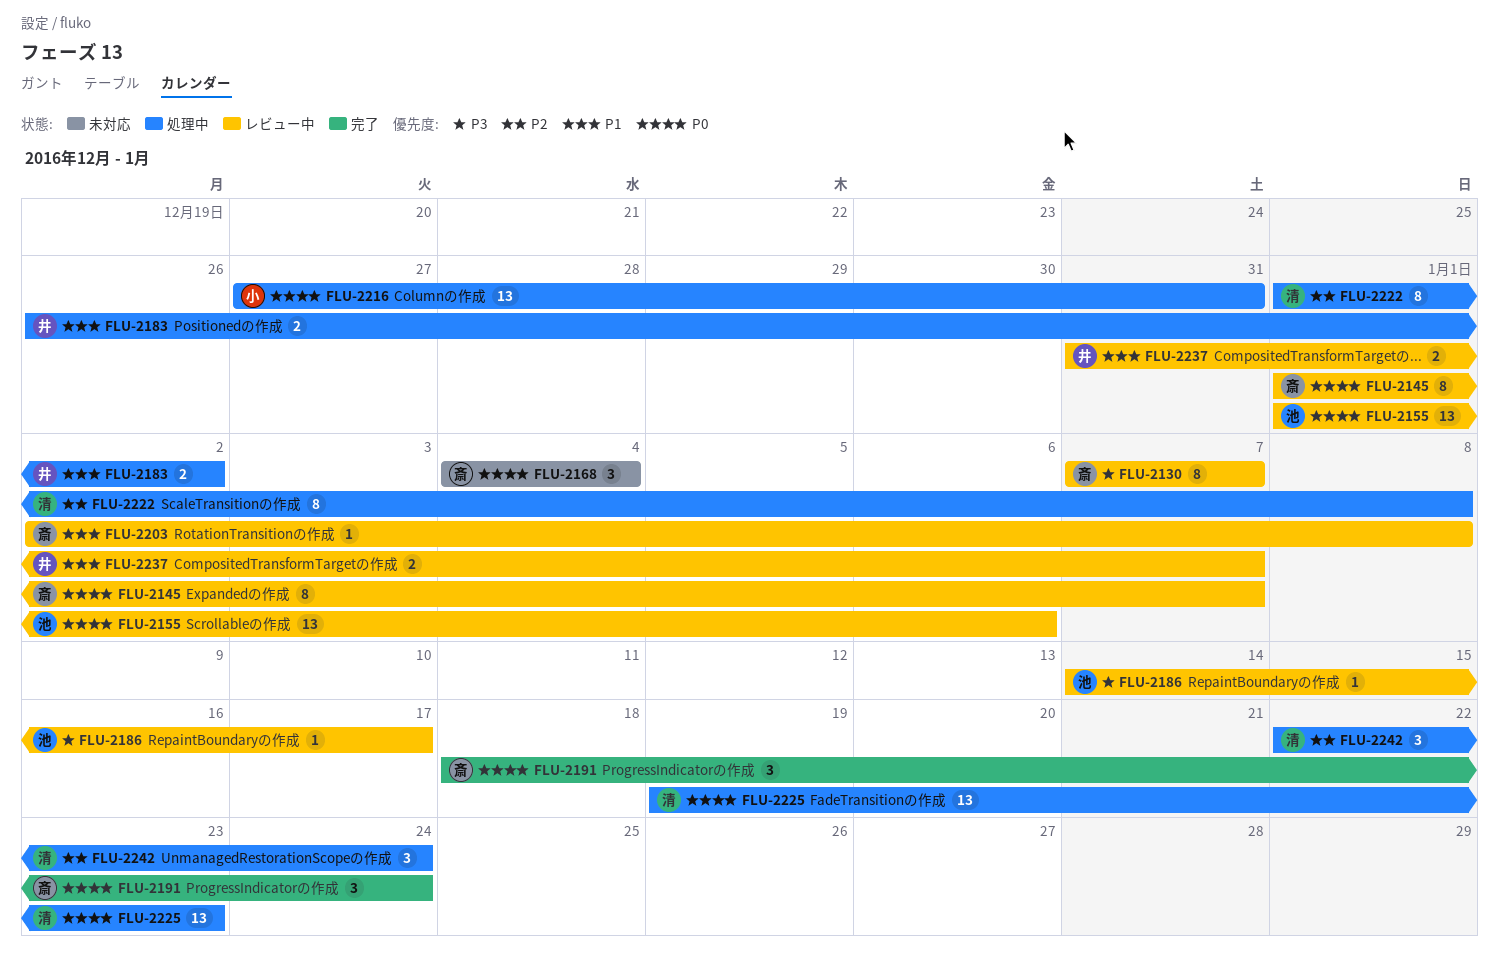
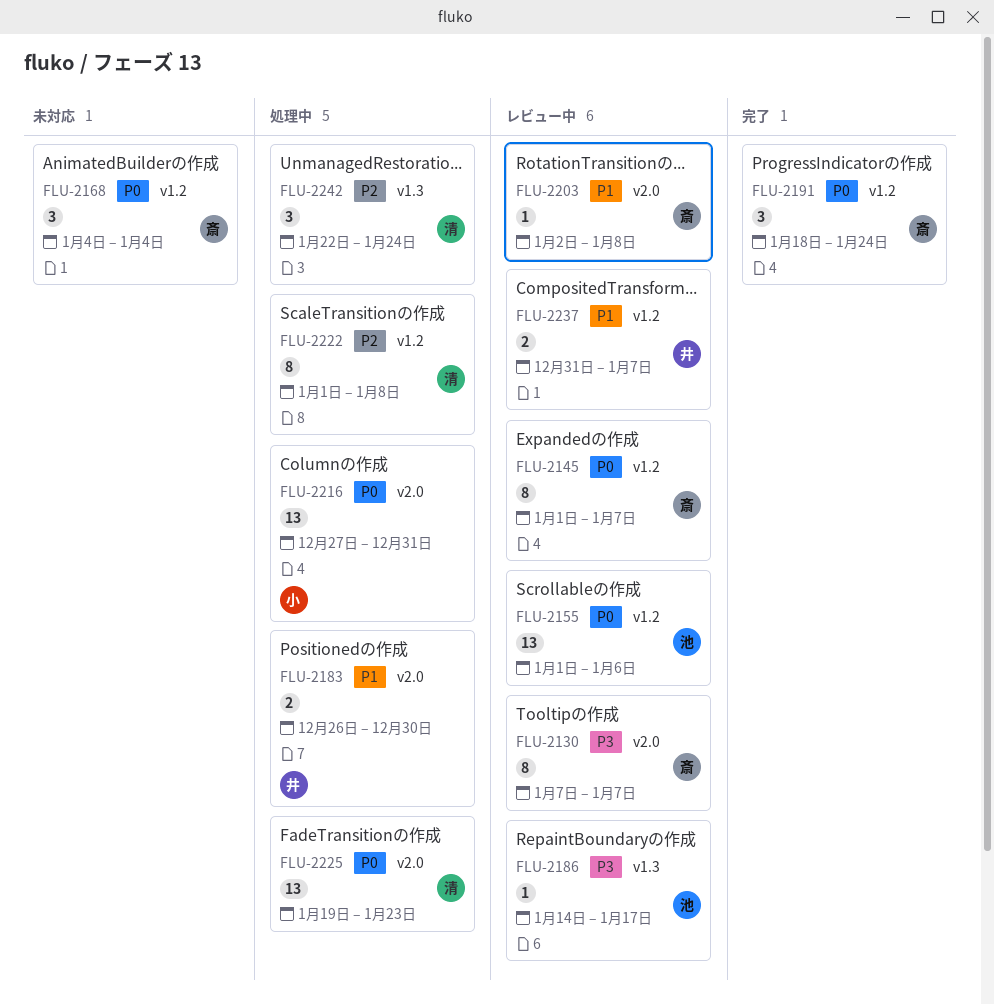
FLU-2183, due: Jan 2 -> Dec 30

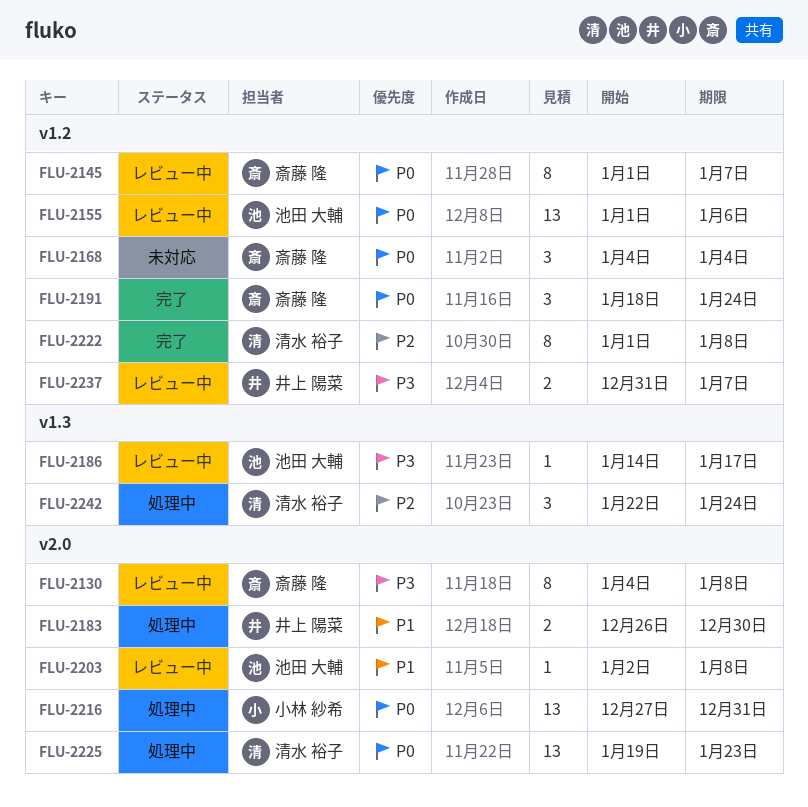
FLU-2130, start: Jan 7 -> Jan 4
FLU-2130, due: Jan 7 -> Jan 8
FLU-2203, owner: 斎藤 隆 -> 池田 大輔
FLU-2222, status: 処理中 -> 完了
FLU-2237, priority: P1 -> P3

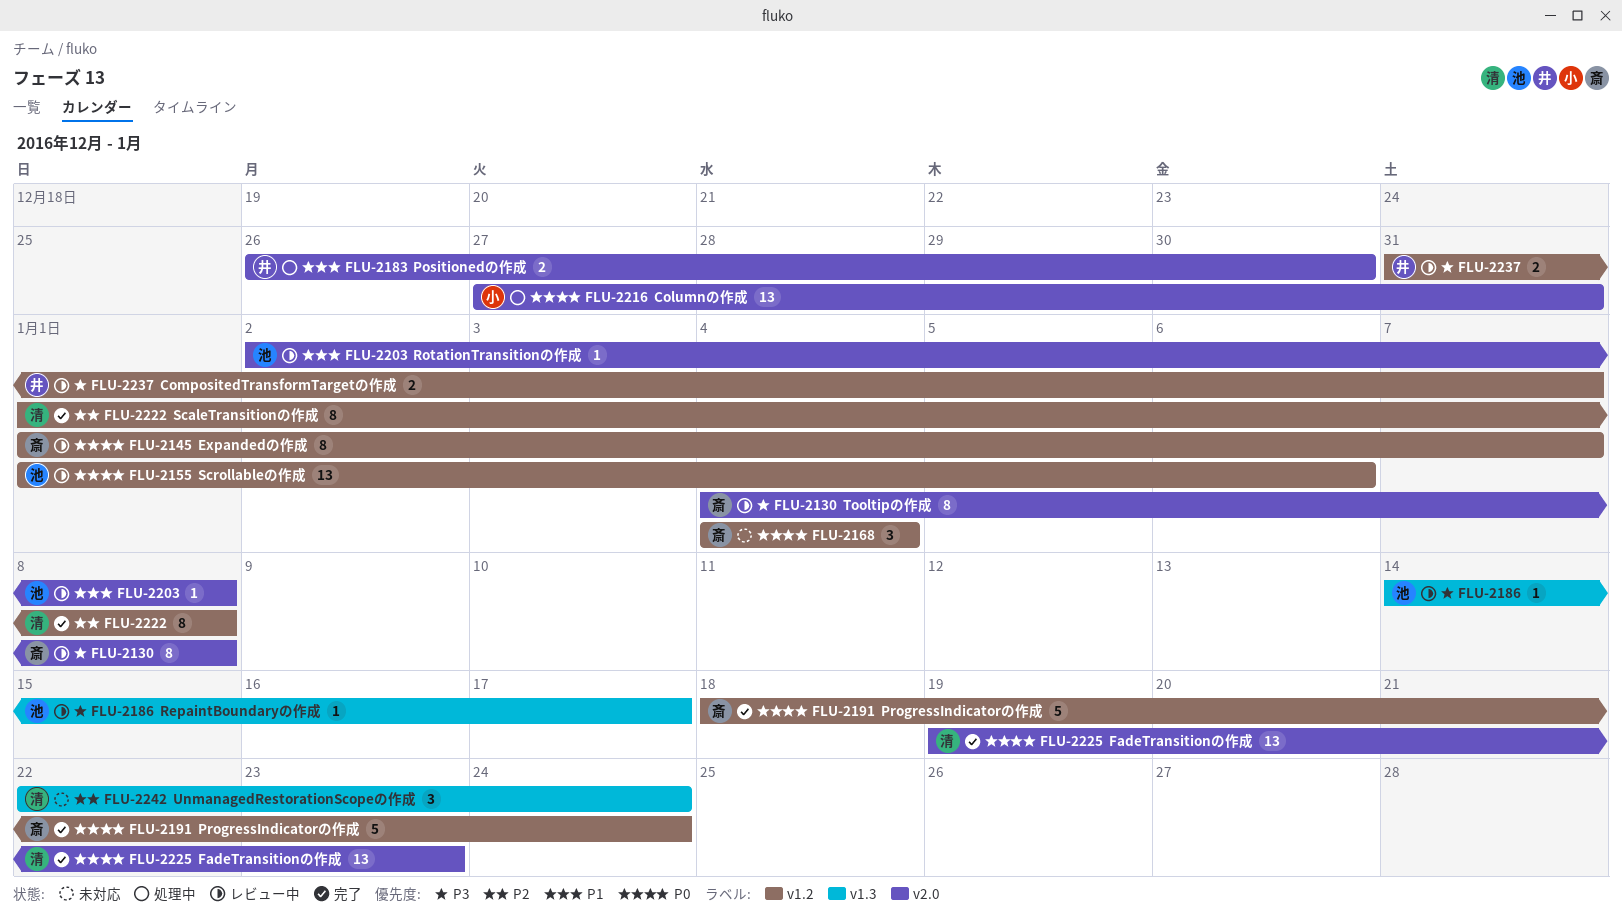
FLU-2191, estimate: 3 -> 5
FLU-2225, status: 処理中 -> 完了
FLU-2242, status: 処理中 -> 未対応

